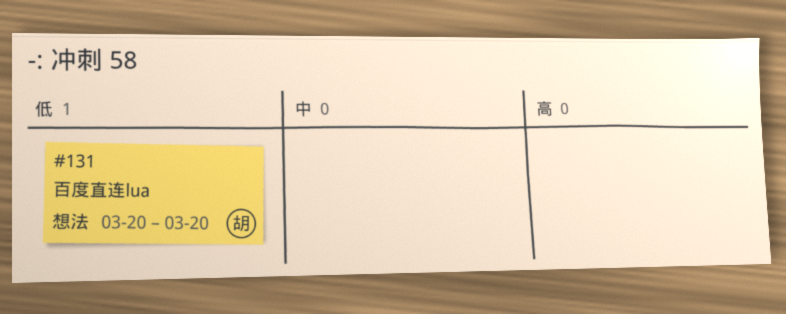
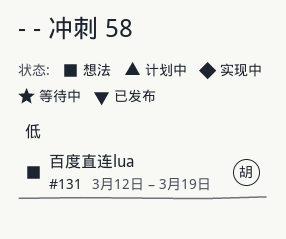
#131, start: Mar 20 -> Mar 12
#131, due: Mar 20 -> Mar 19

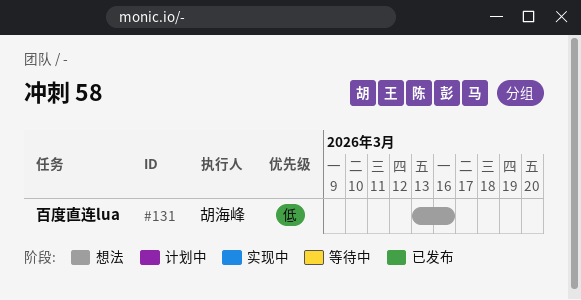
#131, start: Mar 12 -> Mar 13
#131, due: Mar 19 -> Mar 16

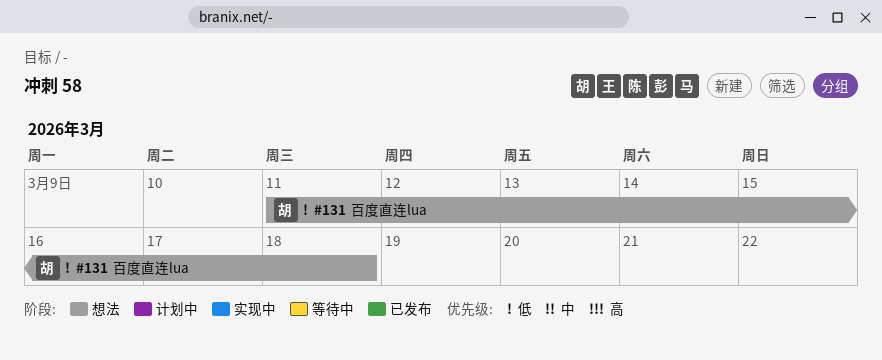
#131, start: Mar 13 -> Mar 11
#131, due: Mar 16 -> Mar 18

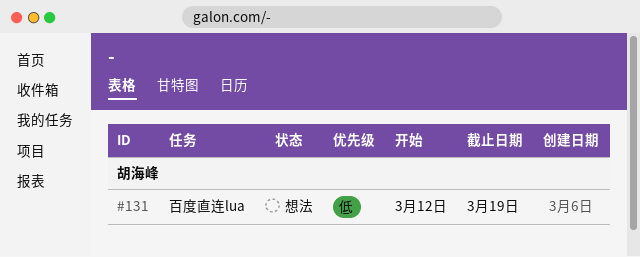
#131, start: Mar 11 -> Mar 12
#131, due: Mar 18 -> Mar 19

